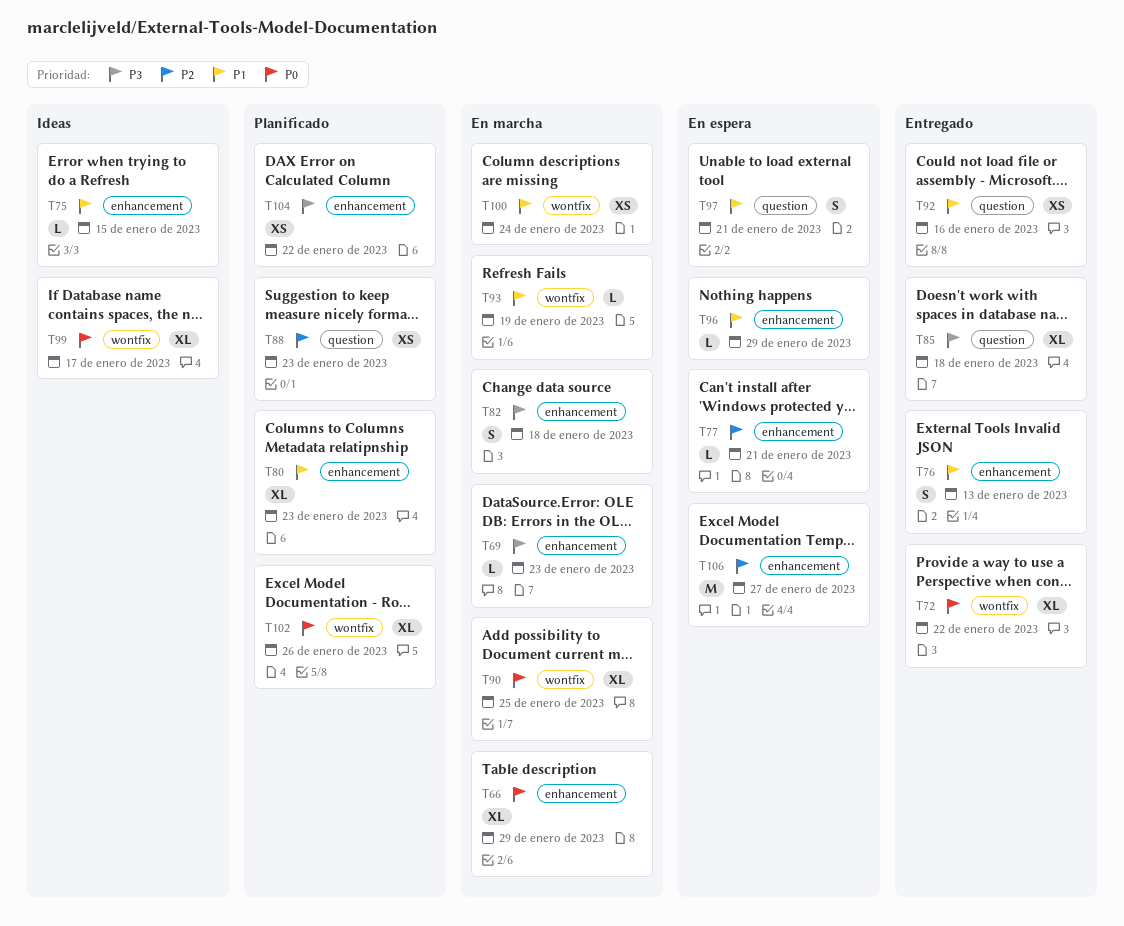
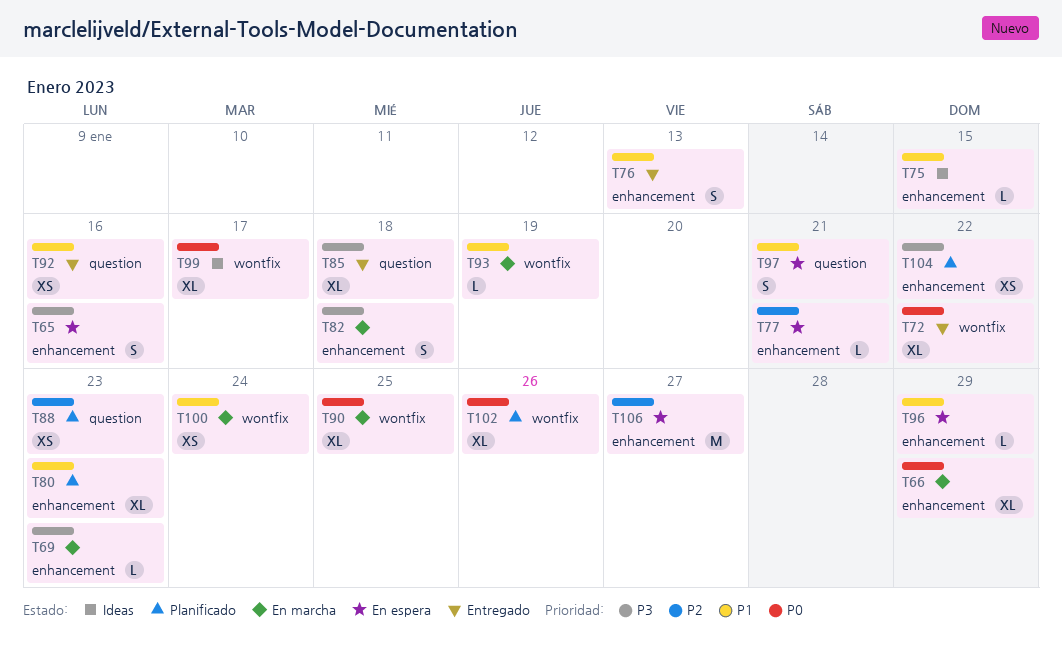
T65: none -> present

